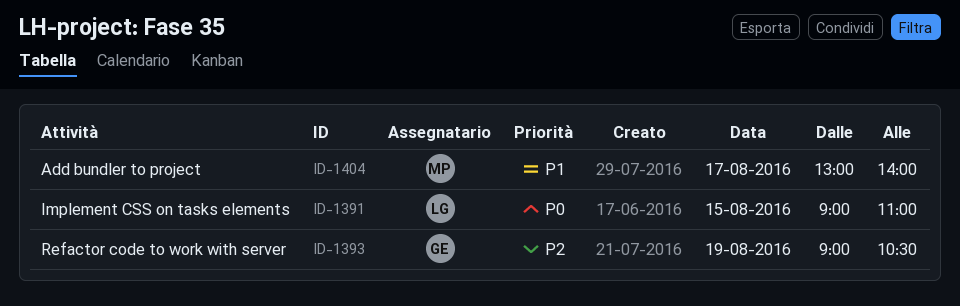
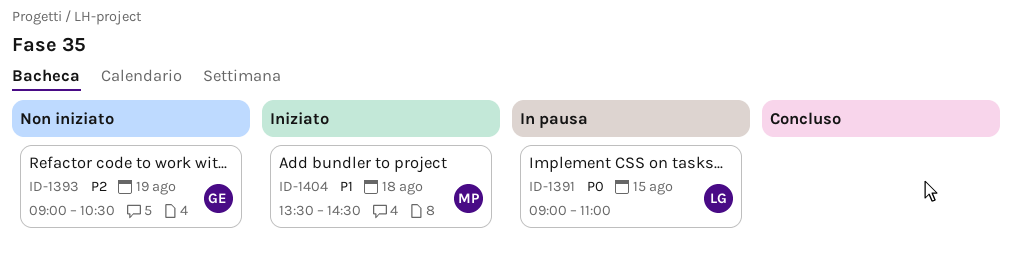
ID-1404, day: Aug 17 -> Aug 18
ID-1404, begins: 13:00 -> 13:30
ID-1404, ends: 14:00 -> 14:30

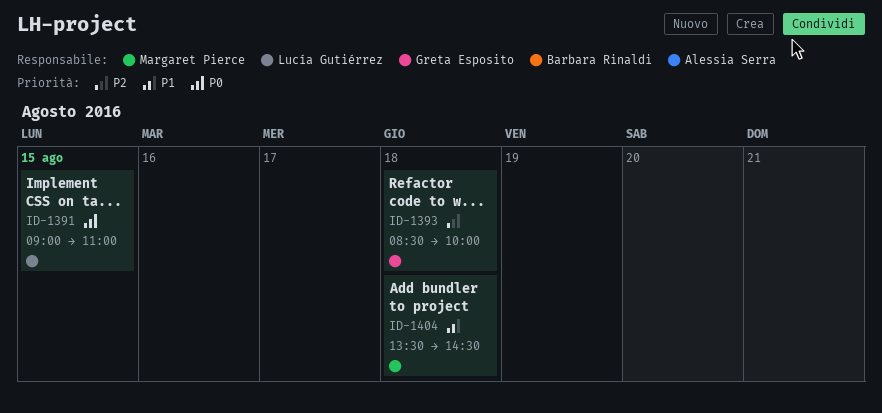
ID-1393, day: Aug 19 -> Aug 18
ID-1393, begins: 09:00 -> 08:30
ID-1393, ends: 10:30 -> 10:00

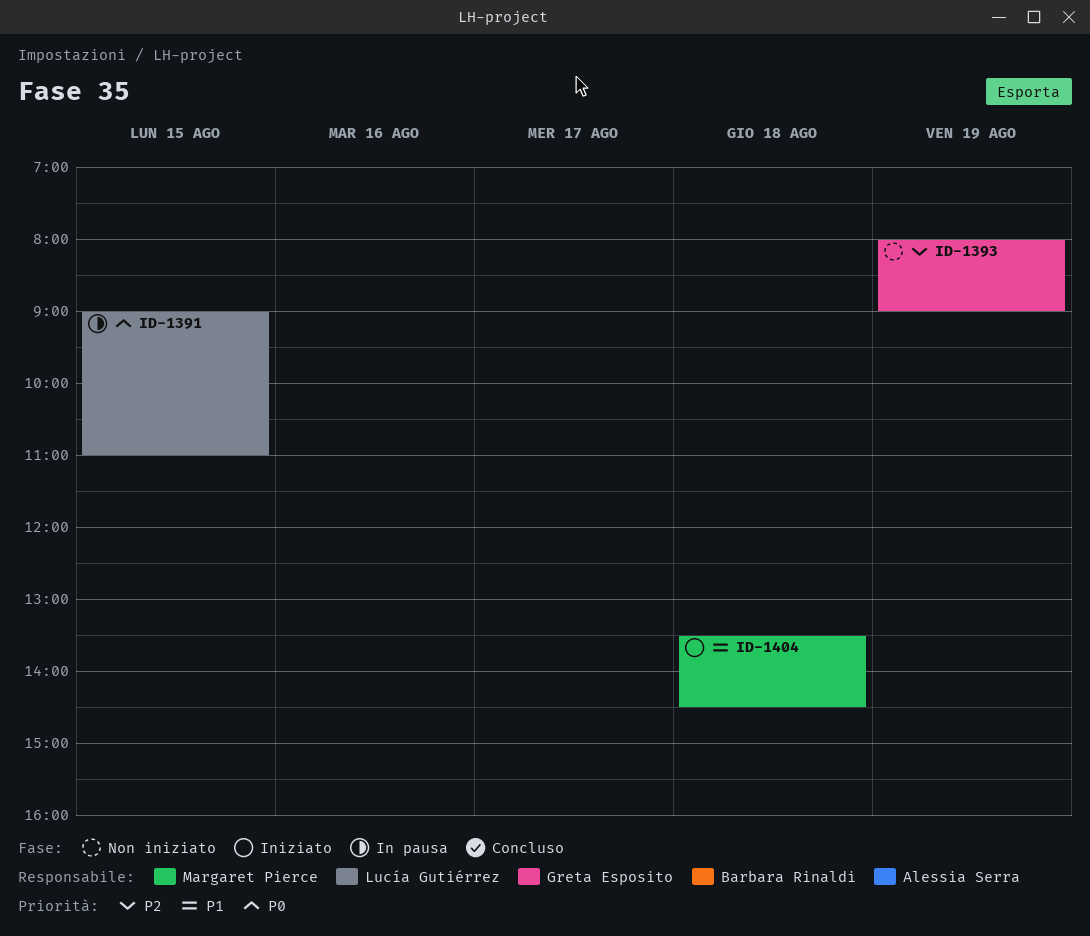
ID-1393, day: Aug 18 -> Aug 19
ID-1393, begins: 08:30 -> 08:00
ID-1393, ends: 10:00 -> 09:00

